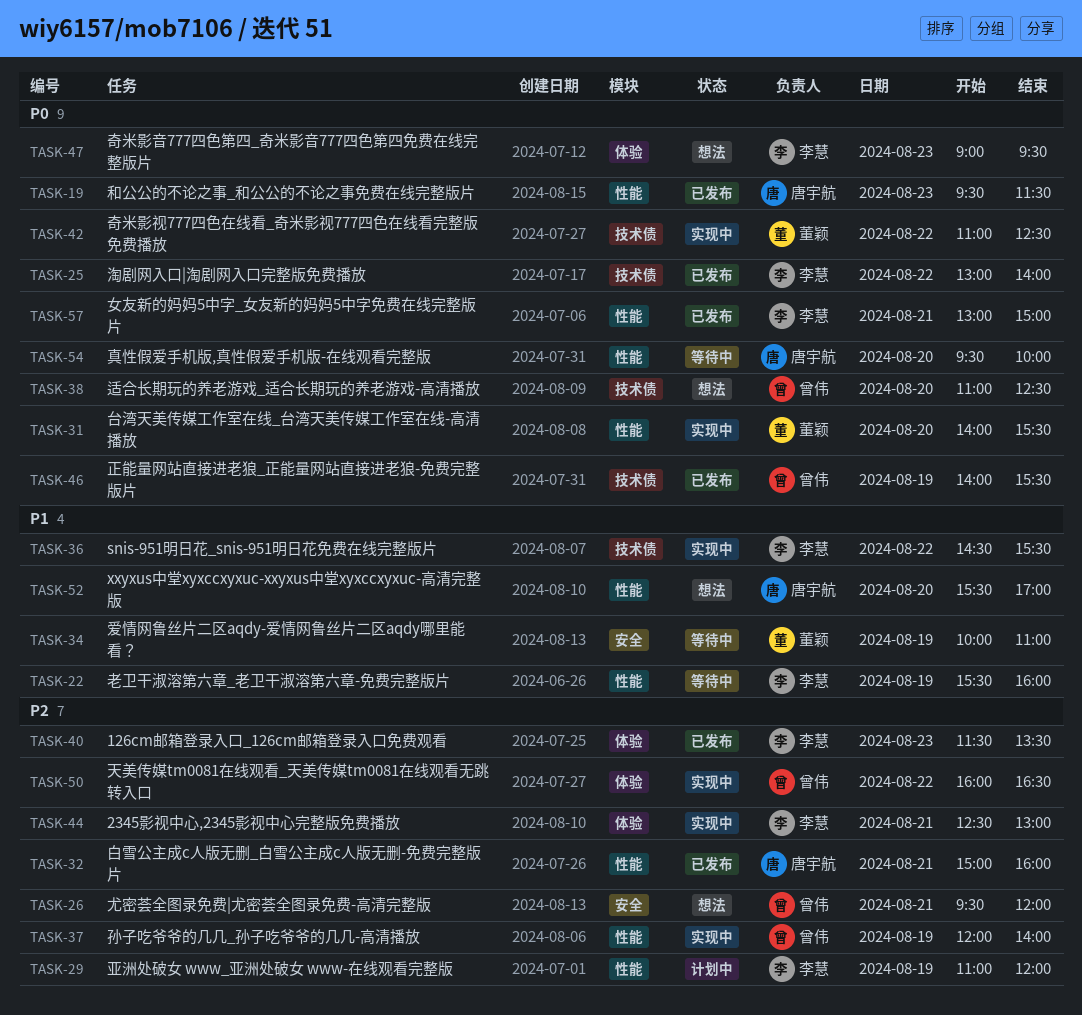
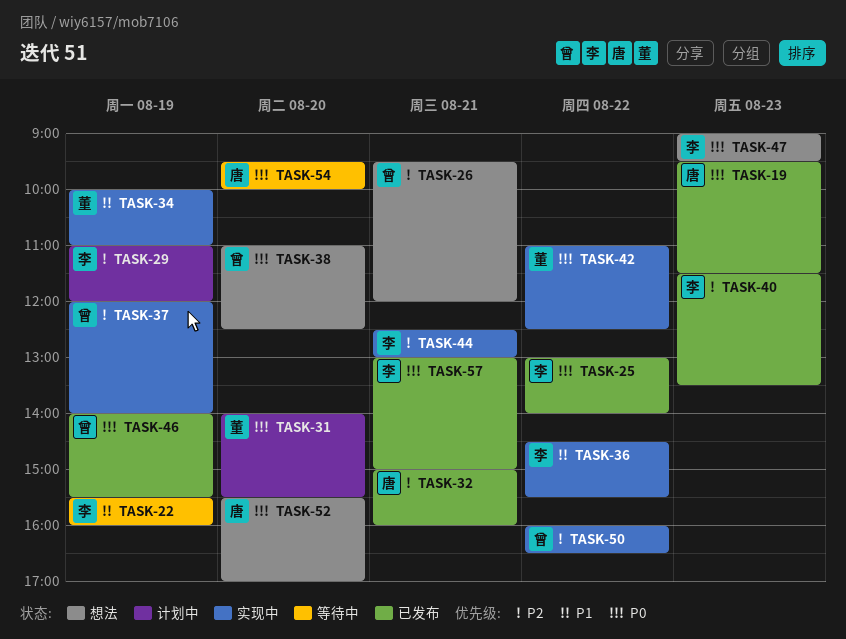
TASK-31, status: 实现中 -> 计划中
TASK-34, status: 等待中 -> 实现中
TASK-52, priority: P1 -> P0

